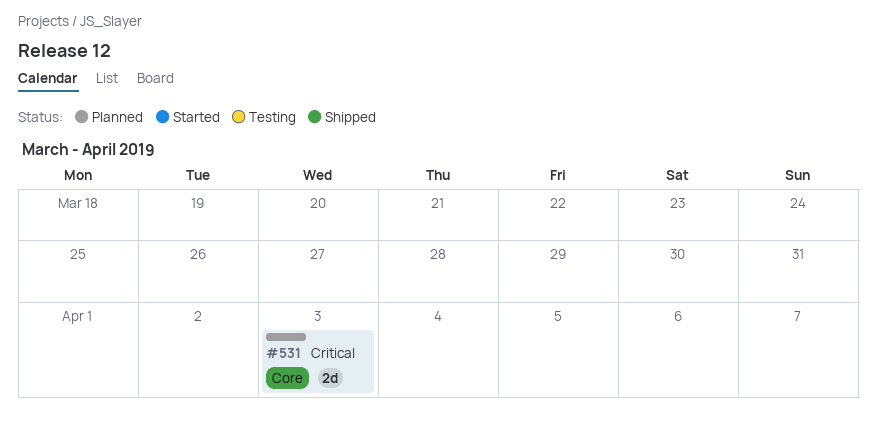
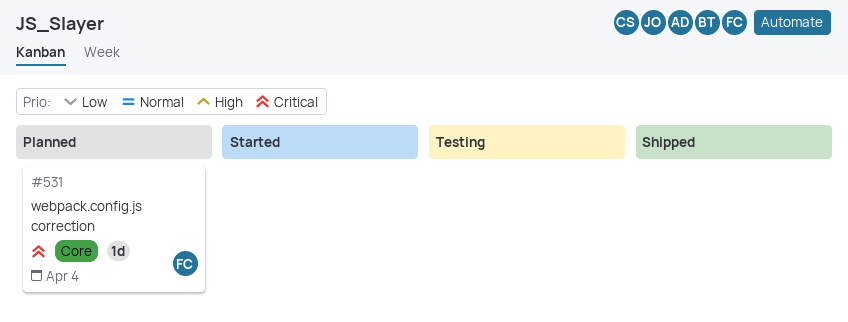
#531, estimate: 2d -> 1d
#531, due: Apr 3 -> Apr 4

